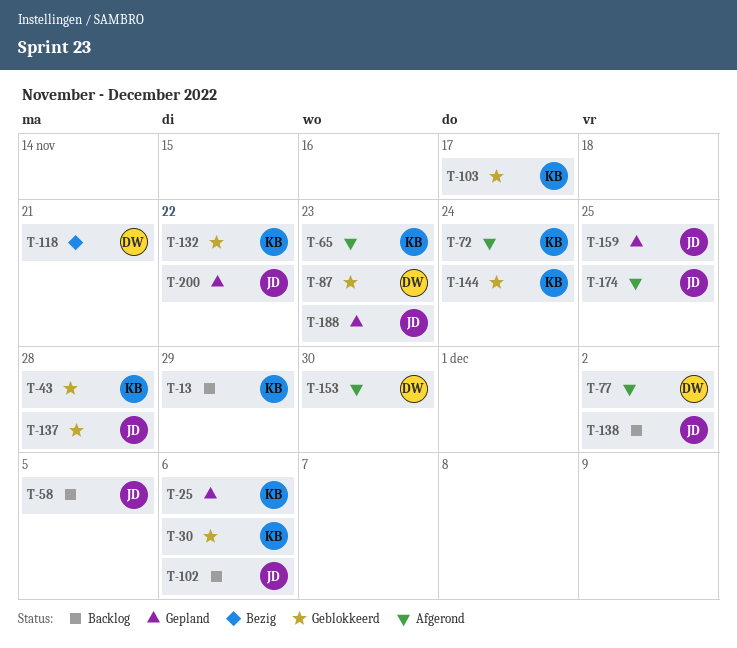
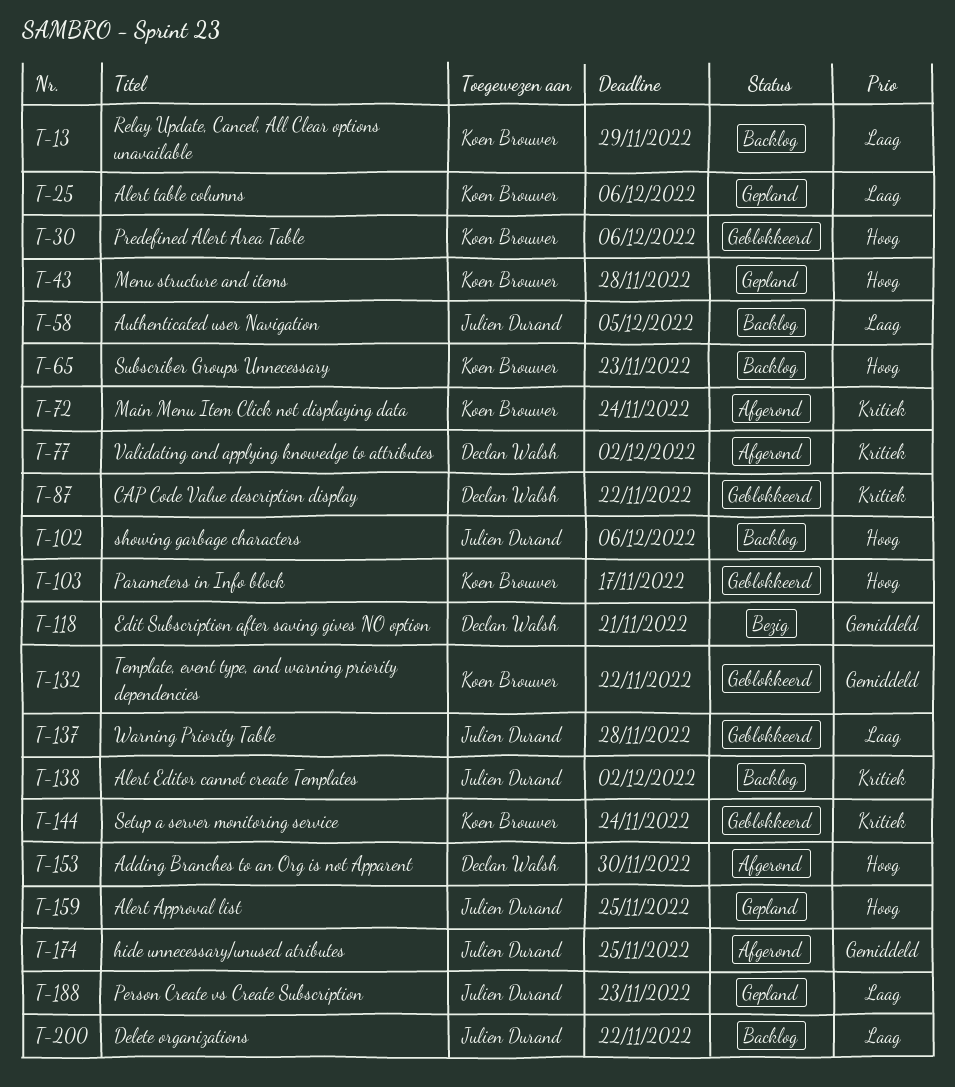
T-43, status: Geblokkeerd -> Gepland
T-65, status: Afgerond -> Backlog
T-87, due: Nov 23 -> Nov 22
T-200, status: Gepland -> Backlog

